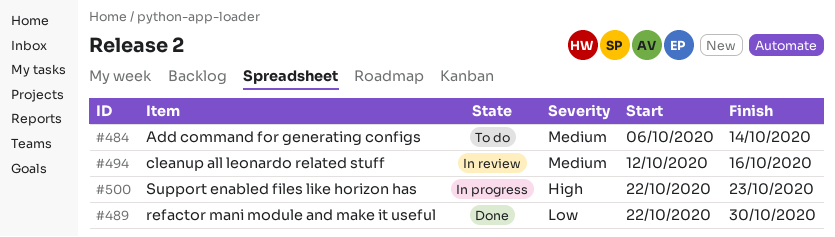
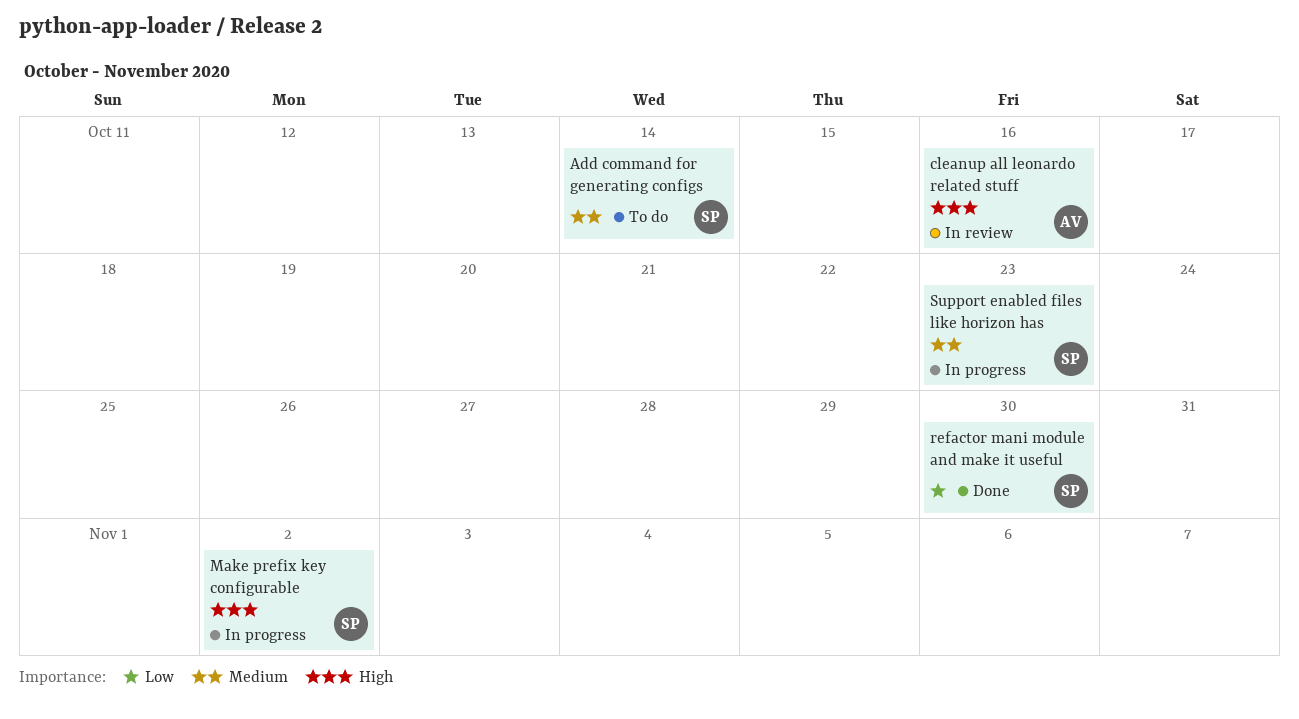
cleanup all leonardo related stuff, priority: Medium -> High
Make prefix key configurable: none -> present
Support enabled files like horizon has, priority: High -> Medium

